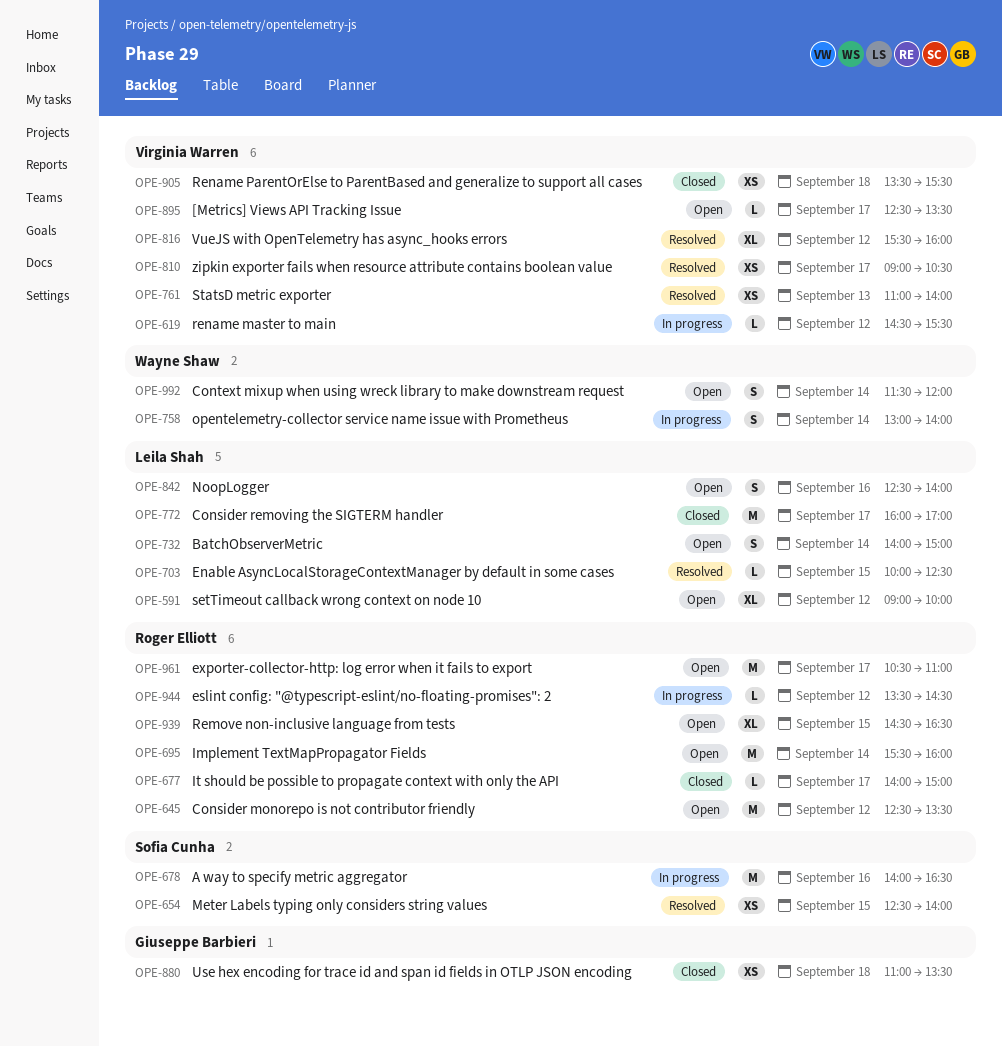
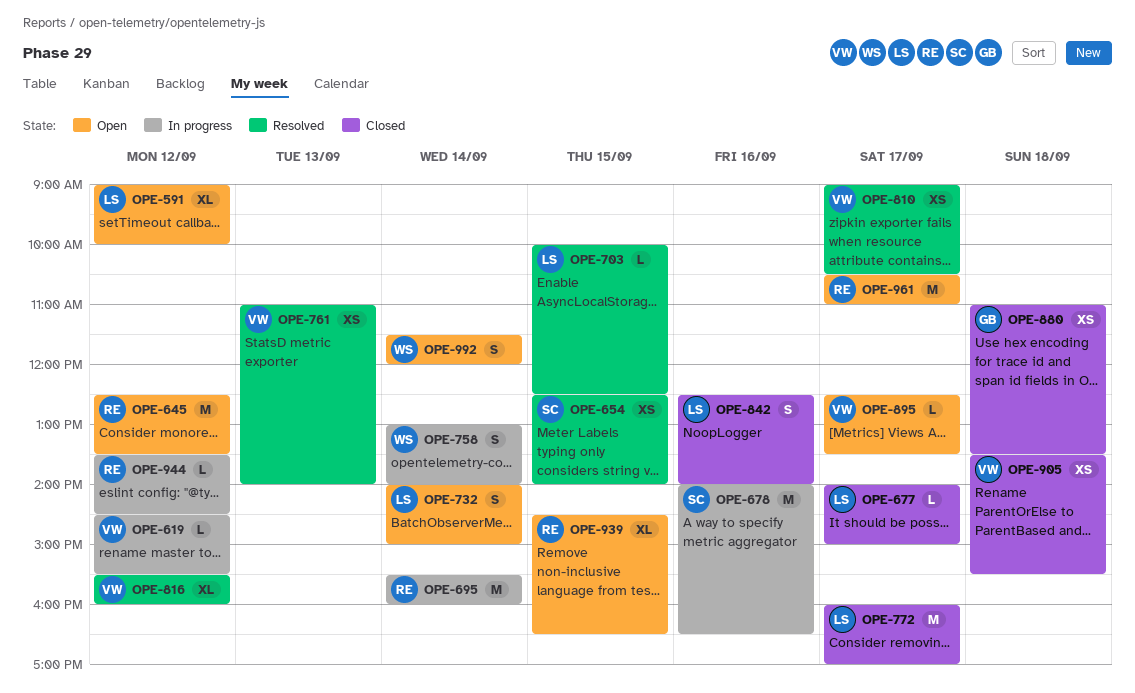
OPE-677, owner: Roger Elliott -> Leila Shah
OPE-695, status: Open -> In progress
OPE-842, status: Open -> Closed

